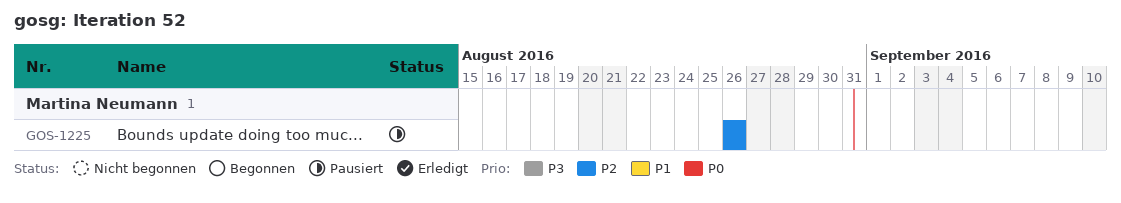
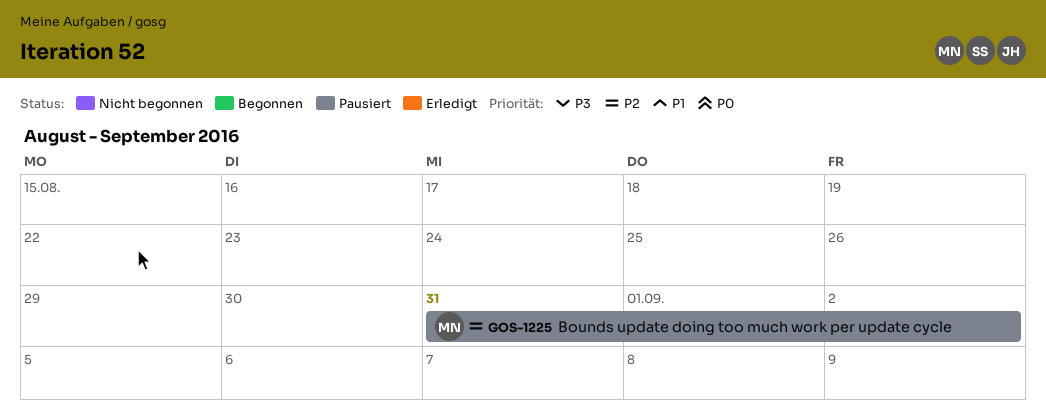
GOS-1225, start: Aug 26 -> Aug 31
GOS-1225, due: Aug 26 -> Sep 2

